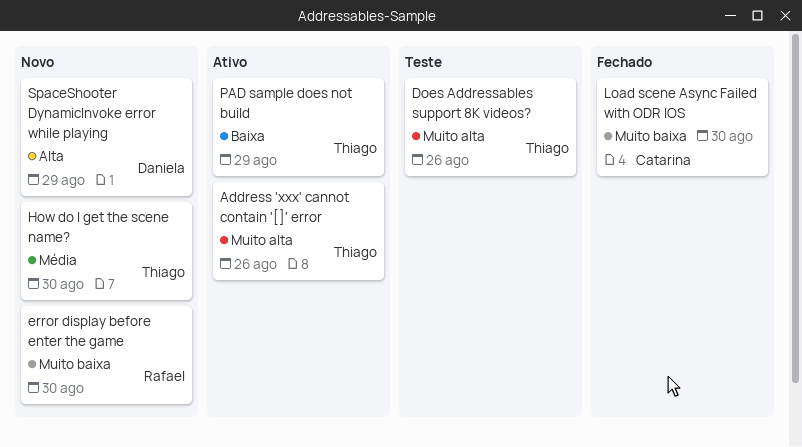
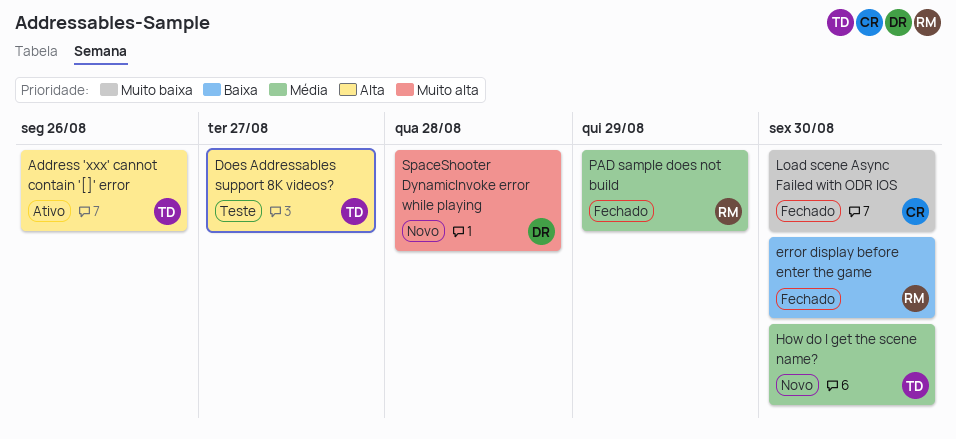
Address 'xxx' cannot contain '[]' error, priority: Muito alta -> Alta
Does Addressables support 8K videos?, priority: Muito alta -> Alta
Does Addressables support 8K videos?, due: Aug 26 -> Aug 27
error display before enter the game, status: Novo -> Fechado
error display before enter the game, priority: Muito baixa -> Baixa
PAD sample does not build, status: Ativo -> Fechado
PAD sample does not build, owner: Thiago -> Rafael
PAD sample does not build, priority: Baixa -> Média
SpaceShooter DynamicInvoke error while playing, priority: Alta -> Muito alta
SpaceShooter DynamicInvoke error while playing, due: Aug 29 -> Aug 28

